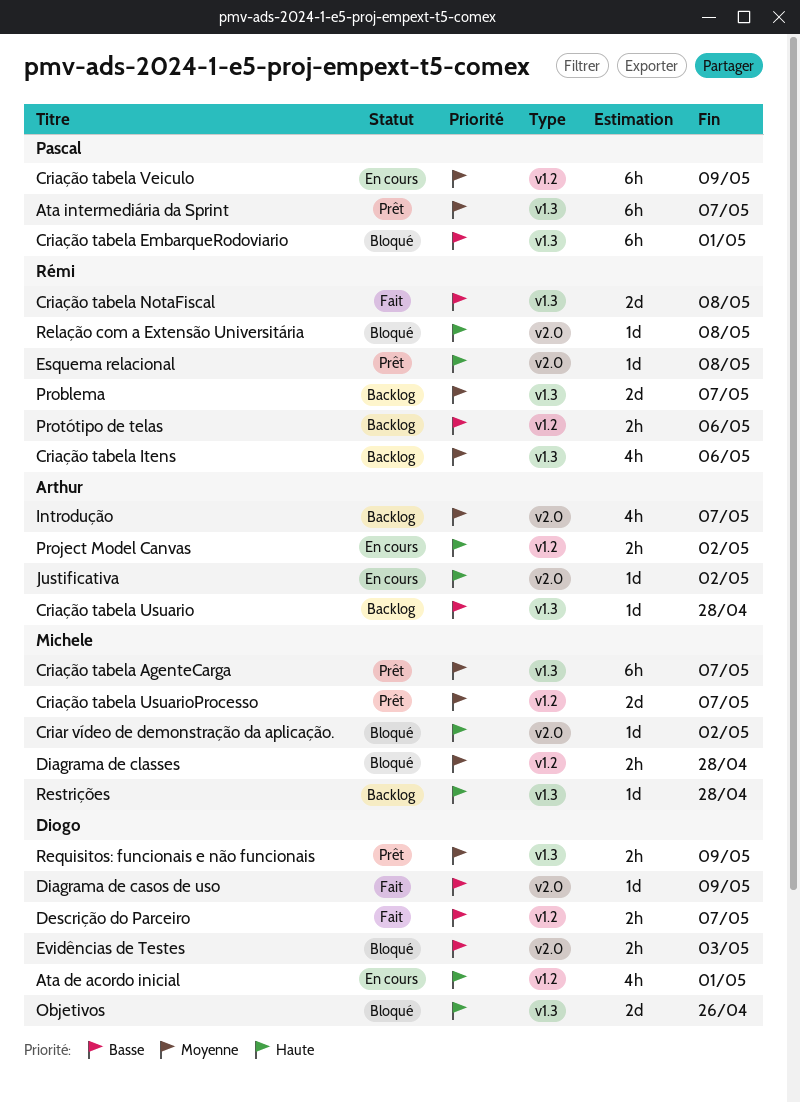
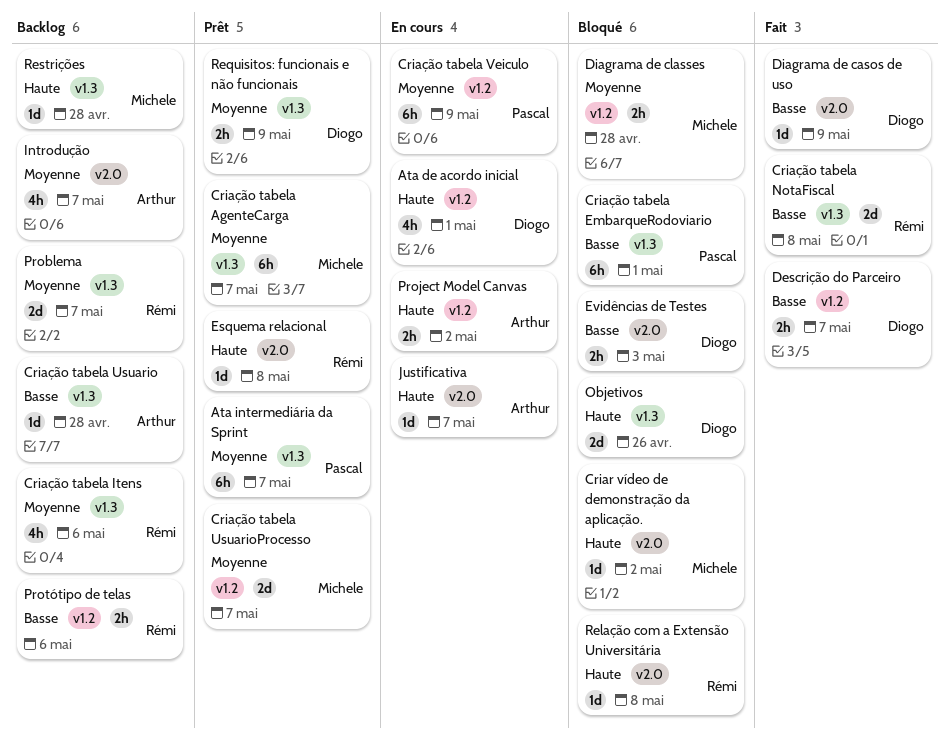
Justificativa, due: May 2 -> May 7

